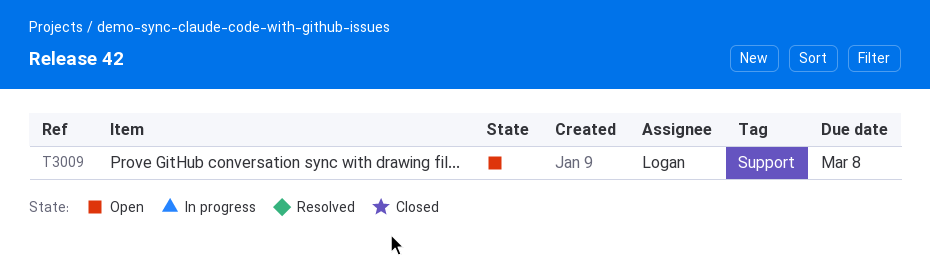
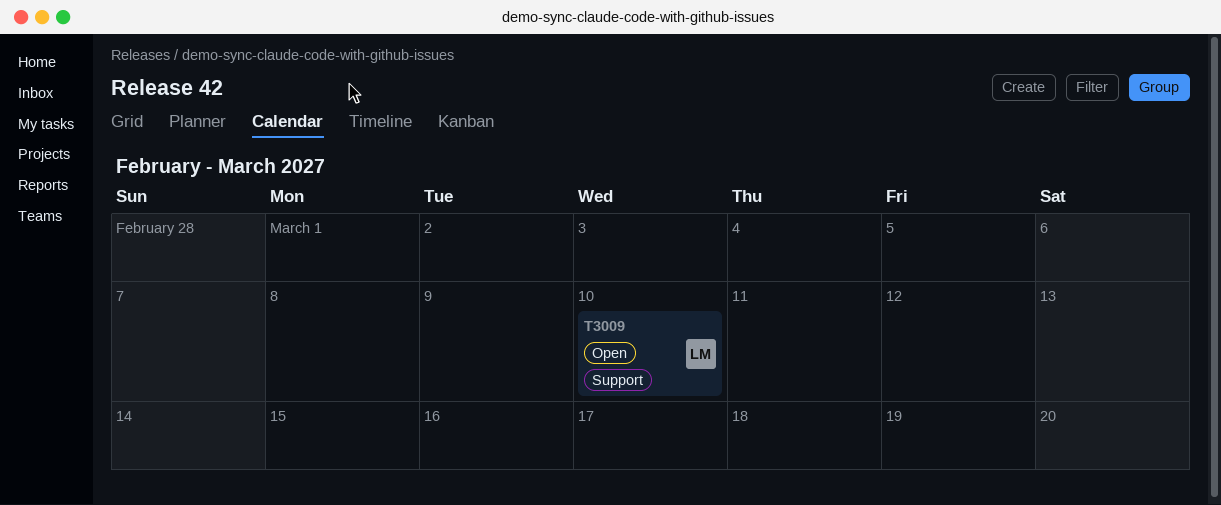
T3009, due: Mar 8 -> Mar 10

